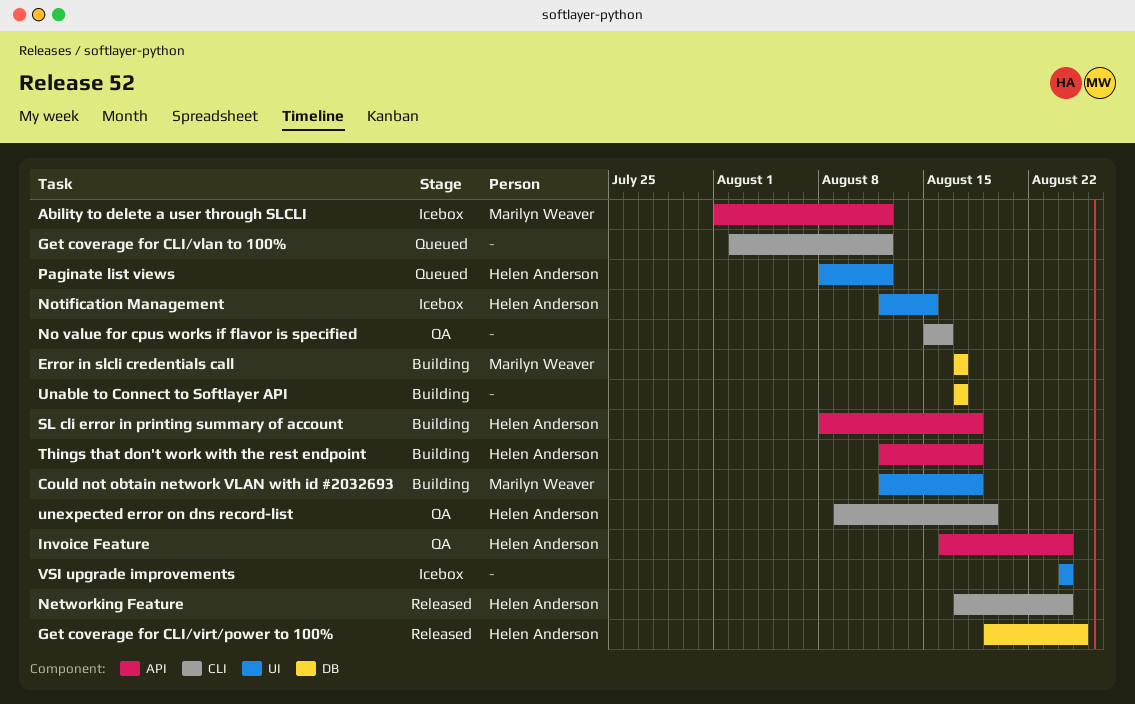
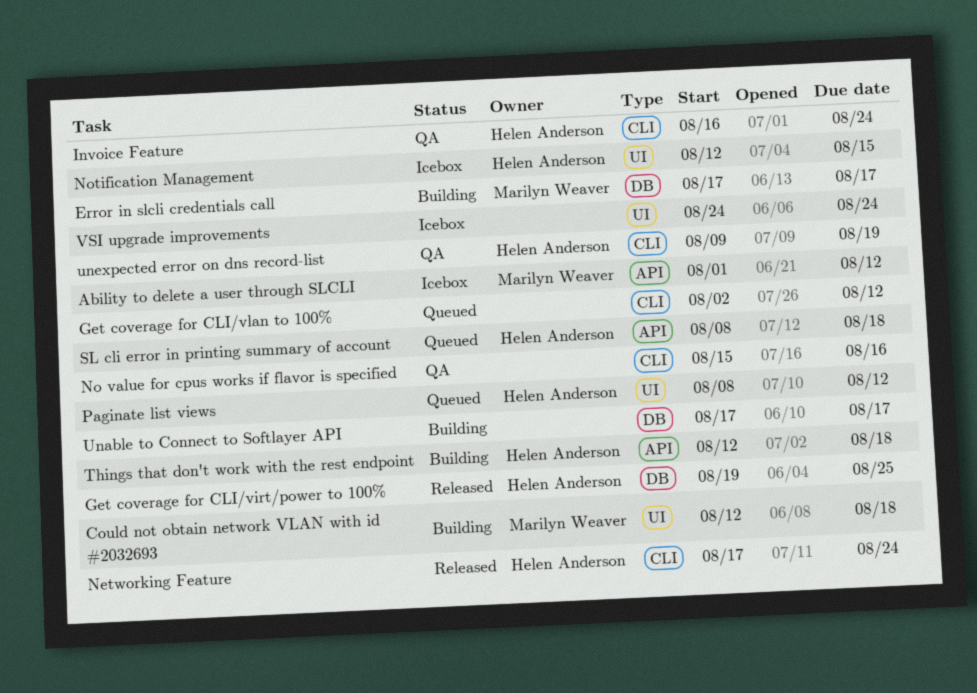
Invoice Feature, label: API -> CLI
SL cli error in printing summary of account, status: Building -> Queued

